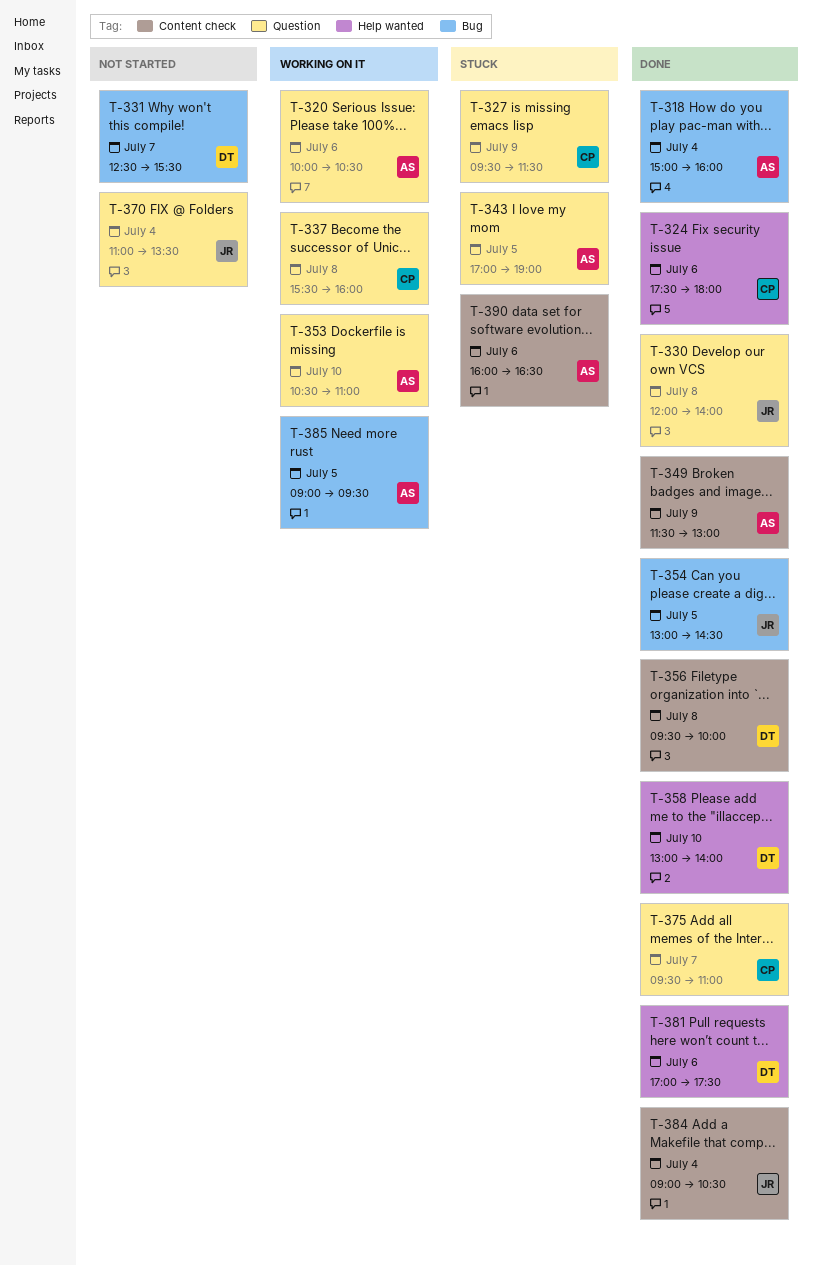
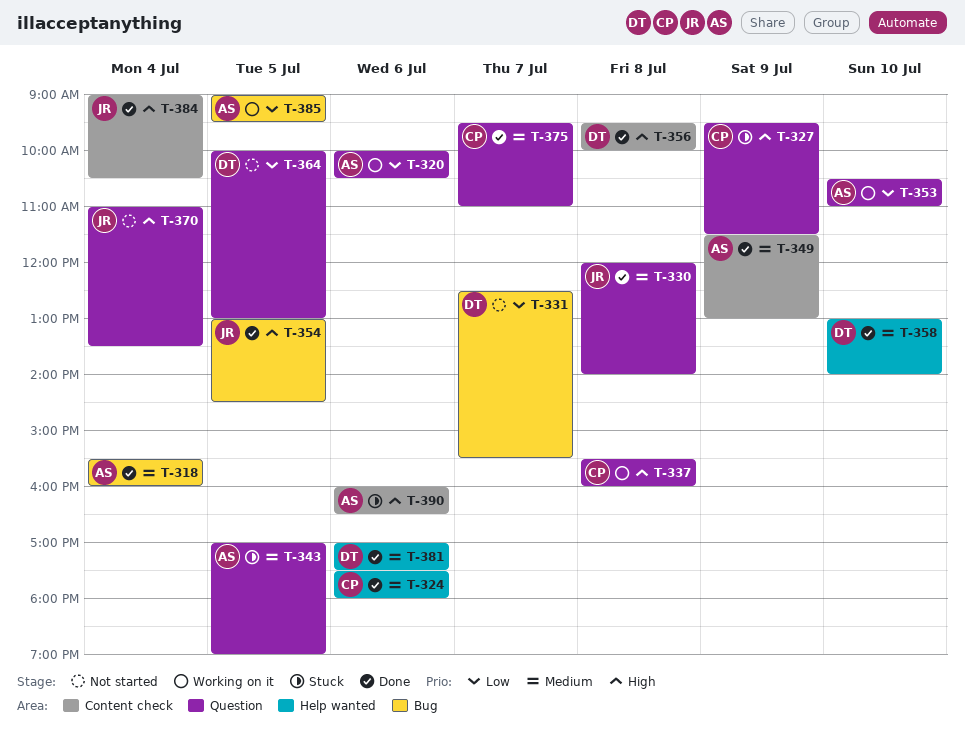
T-318, begins: 15:00 -> 15:30
T-364: none -> present

